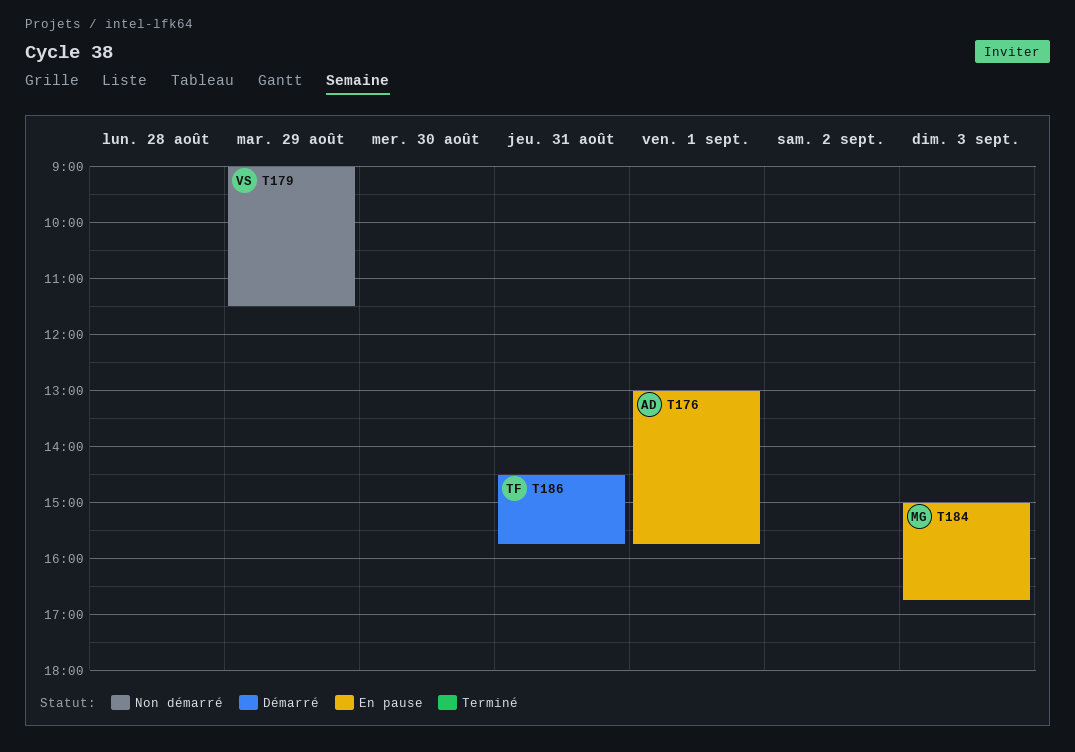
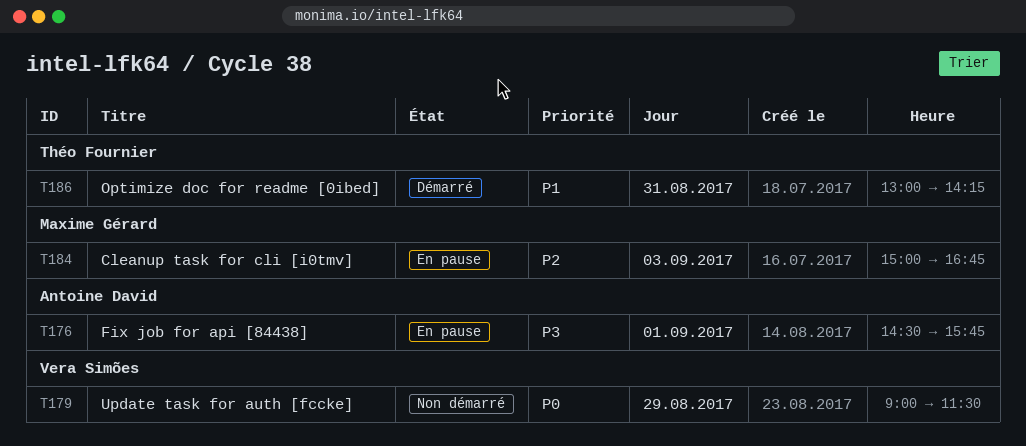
T176, begins: 13:00 -> 14:30
T186, begins: 14:30 -> 13:00
T186, ends: 15:45 -> 14:15

